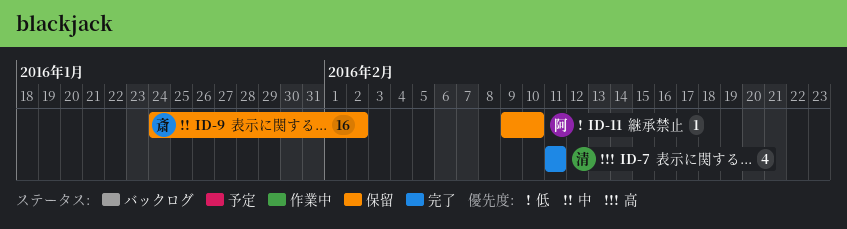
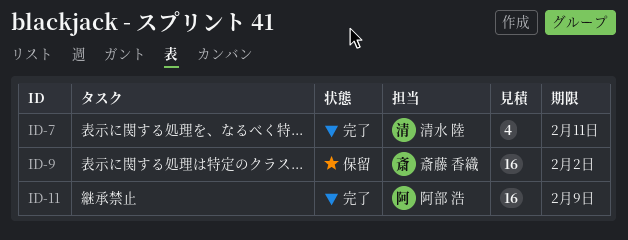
ID-11, status: 保留 -> 完了
ID-11, estimate: 1 -> 16
ID-11, due: Feb 10 -> Feb 9

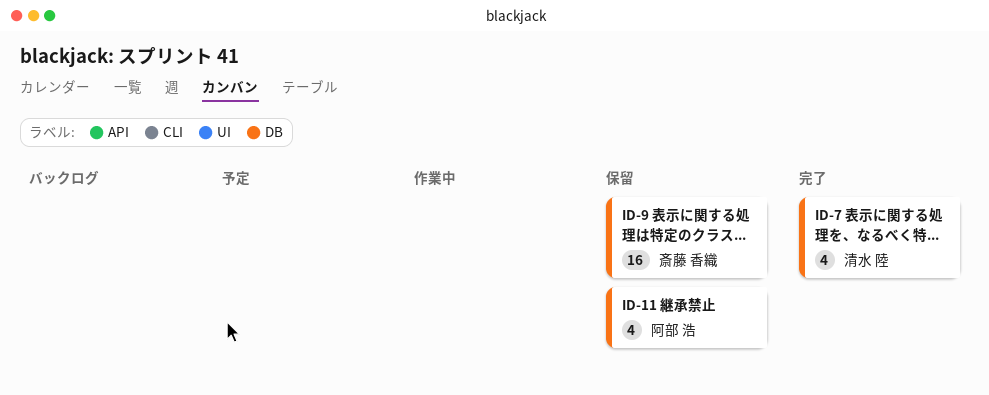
ID-11, status: 完了 -> 保留
ID-11, estimate: 16 -> 4

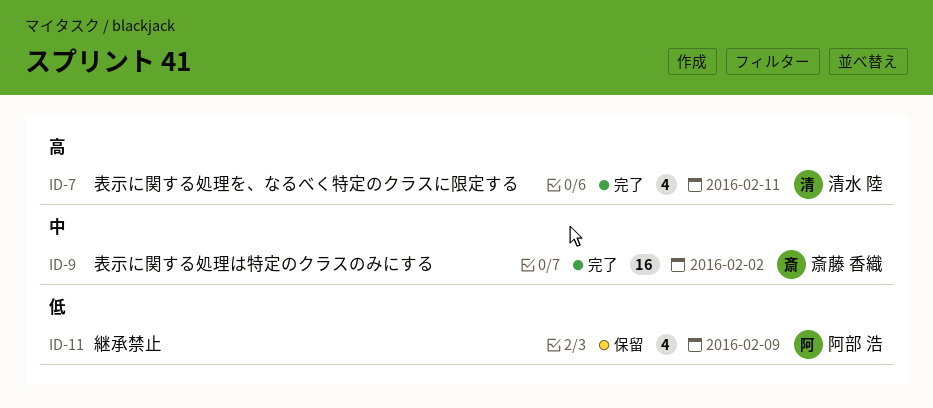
ID-9, status: 保留 -> 完了

